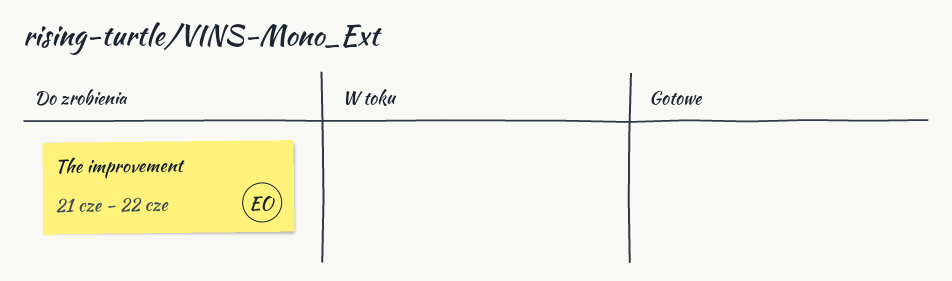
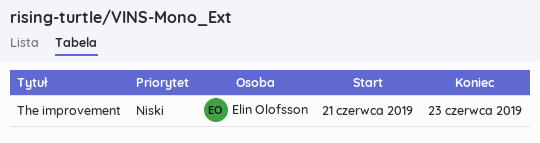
The improvement, due: Jun 22 -> Jun 23

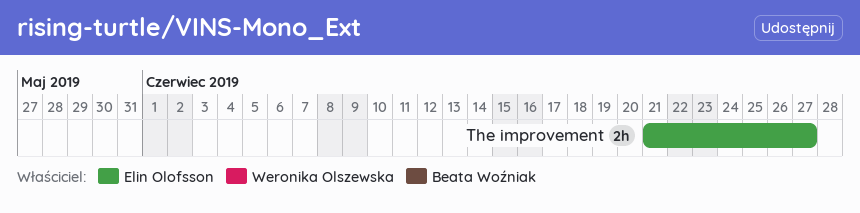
The improvement, due: Jun 23 -> Jun 27

